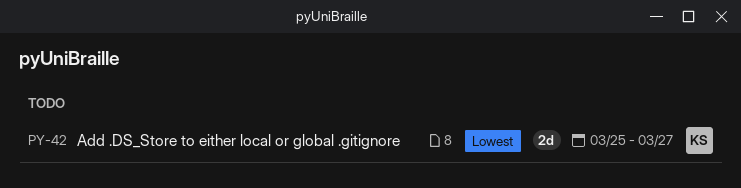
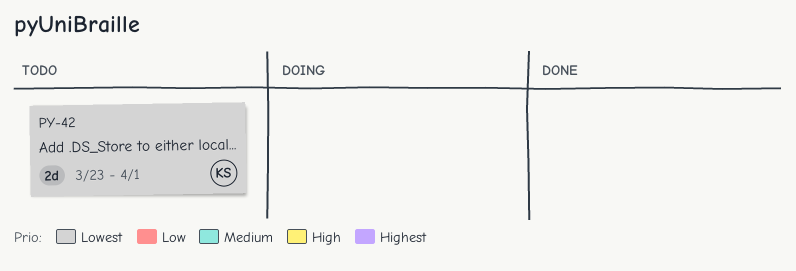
PY-42, start: Mar 25 -> Mar 23
PY-42, due: Mar 27 -> Apr 1

